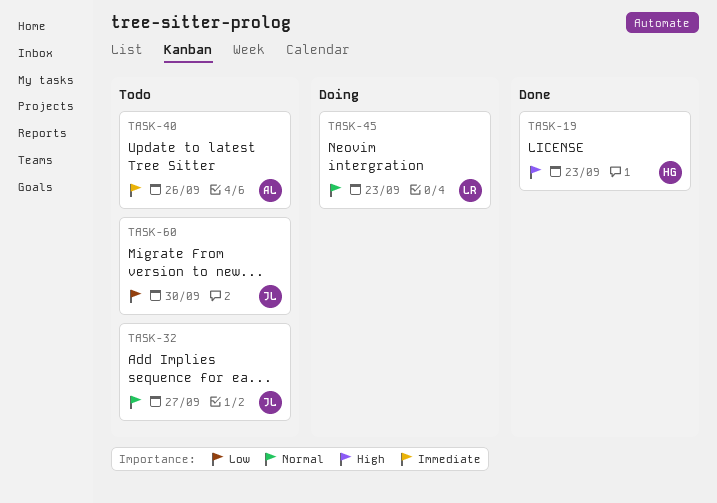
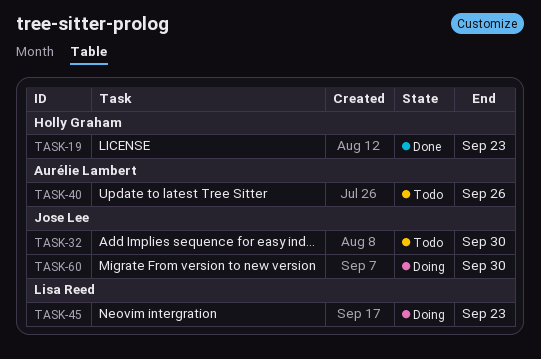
TASK-32, due: Sep 27 -> Sep 30
TASK-60, status: Todo -> Doing

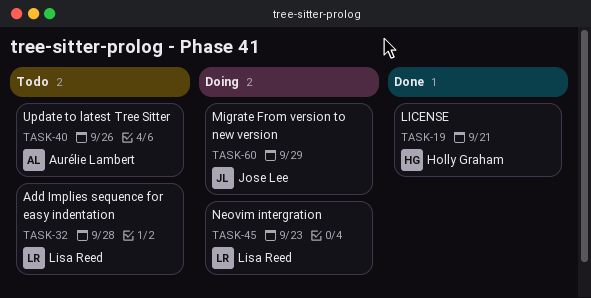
TASK-19, due: Sep 23 -> Sep 21
TASK-32, owner: Jose Lee -> Lisa Reed
TASK-32, due: Sep 30 -> Sep 28
TASK-60, due: Sep 30 -> Sep 29

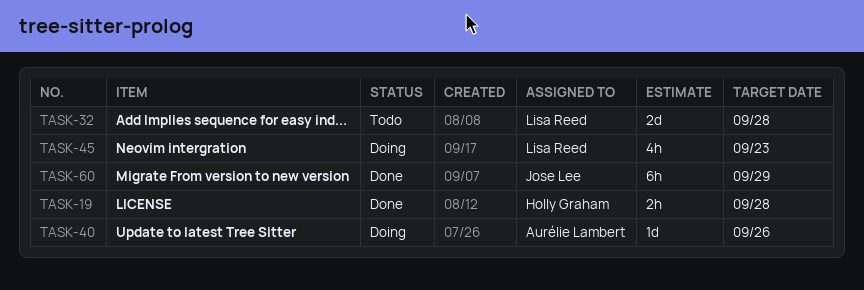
TASK-19, due: Sep 21 -> Sep 28
TASK-40, status: Todo -> Doing
TASK-60, status: Doing -> Done

